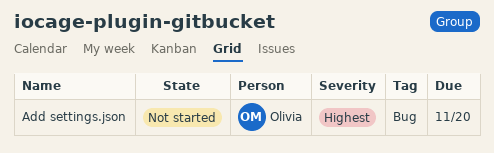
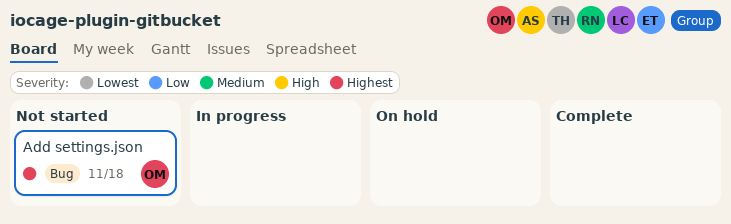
Add settings.json, due: Nov 20 -> Nov 18

